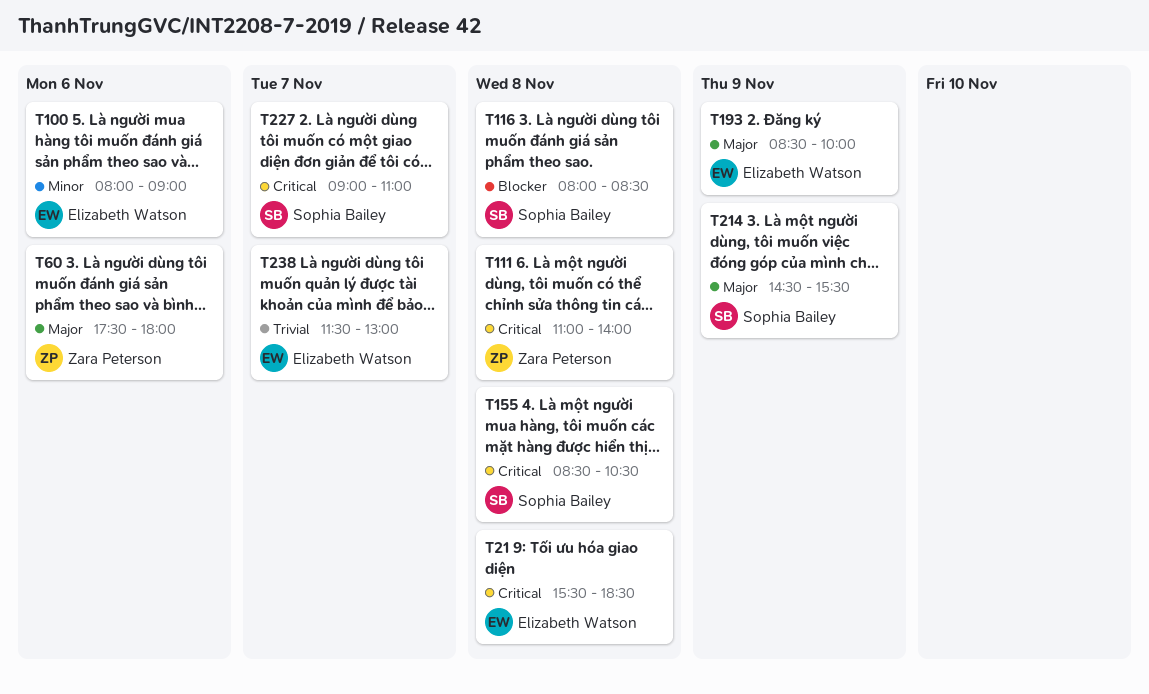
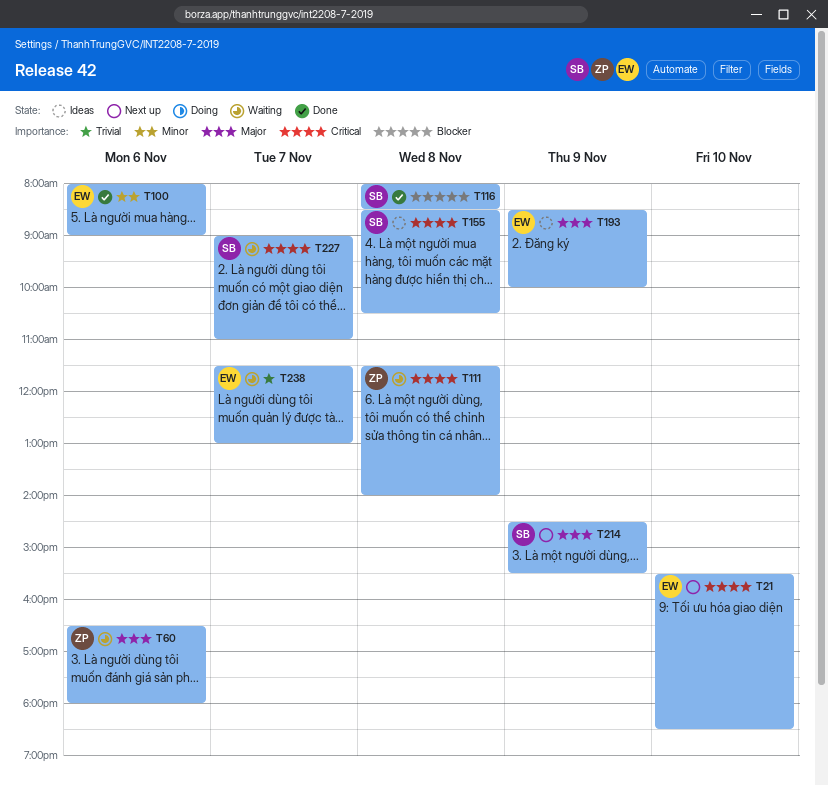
T21, day: Nov 8 -> Nov 10
T60, begins: 17:30 -> 16:30
T111, begins: 11:00 -> 11:30

